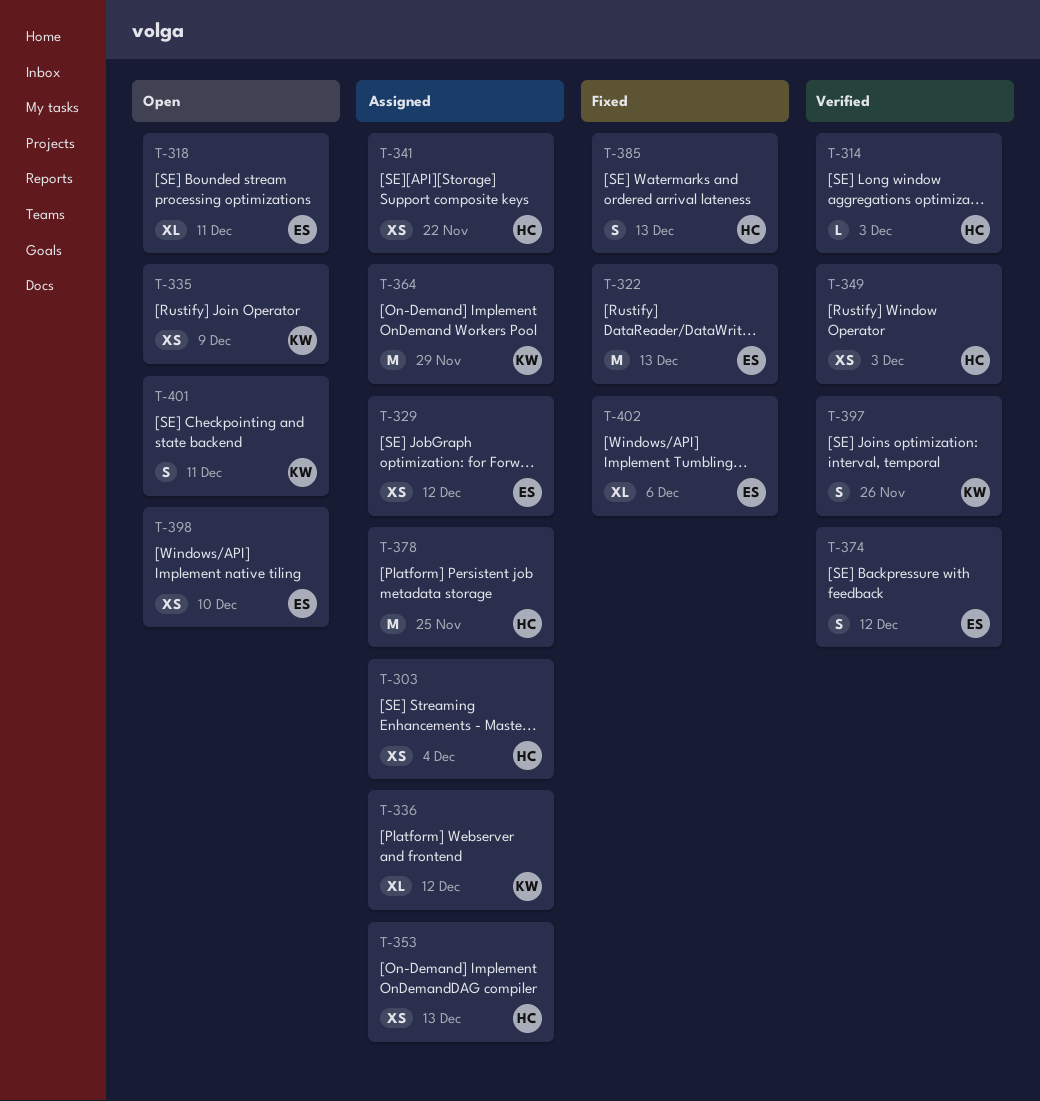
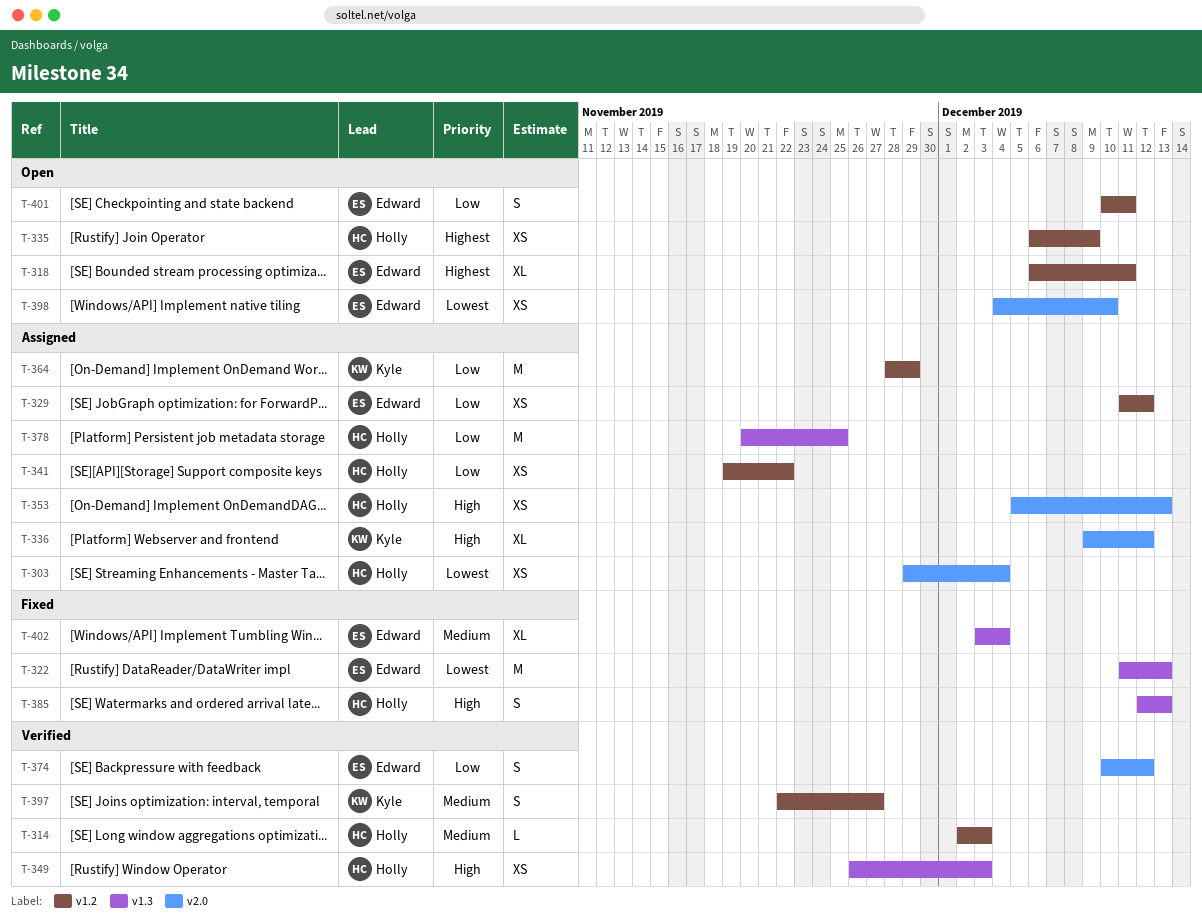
T-335, owner: Kyle -> Holly
T-397, due: Nov 26 -> Nov 27
T-401, owner: Kyle -> Edward
T-402, due: Dec 6 -> Dec 4

